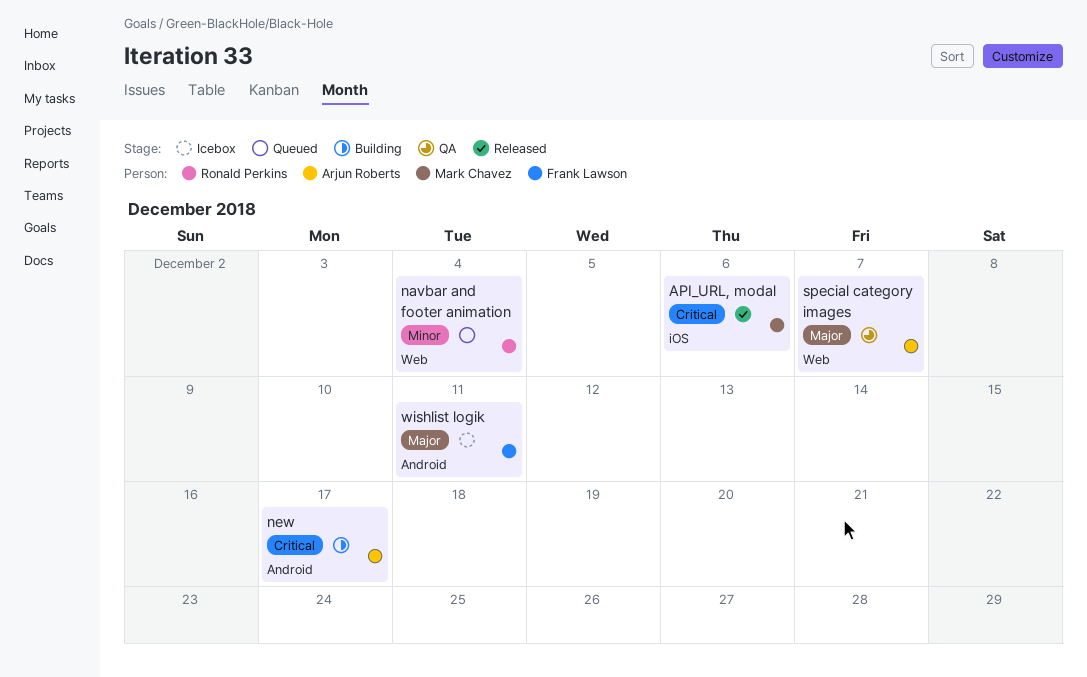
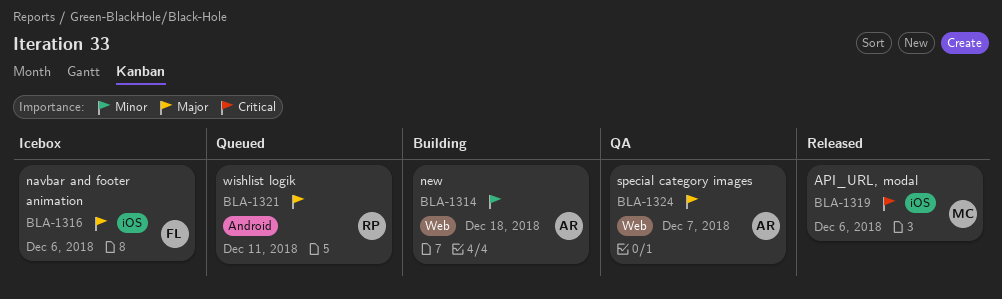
navbar and footer animation, status: Queued -> Icebox
navbar and footer animation, owner: Ronald Perkins -> Frank Lawson
navbar and footer animation, priority: Minor -> Major
navbar and footer animation, label: Web -> iOS
navbar and footer animation, due: Dec 4 -> Dec 6
new, priority: Critical -> Minor
new, label: Android -> Web
new, due: Dec 17 -> Dec 18
wishlist logik, status: Icebox -> Queued
wishlist logik, owner: Frank Lawson -> Ronald Perkins

